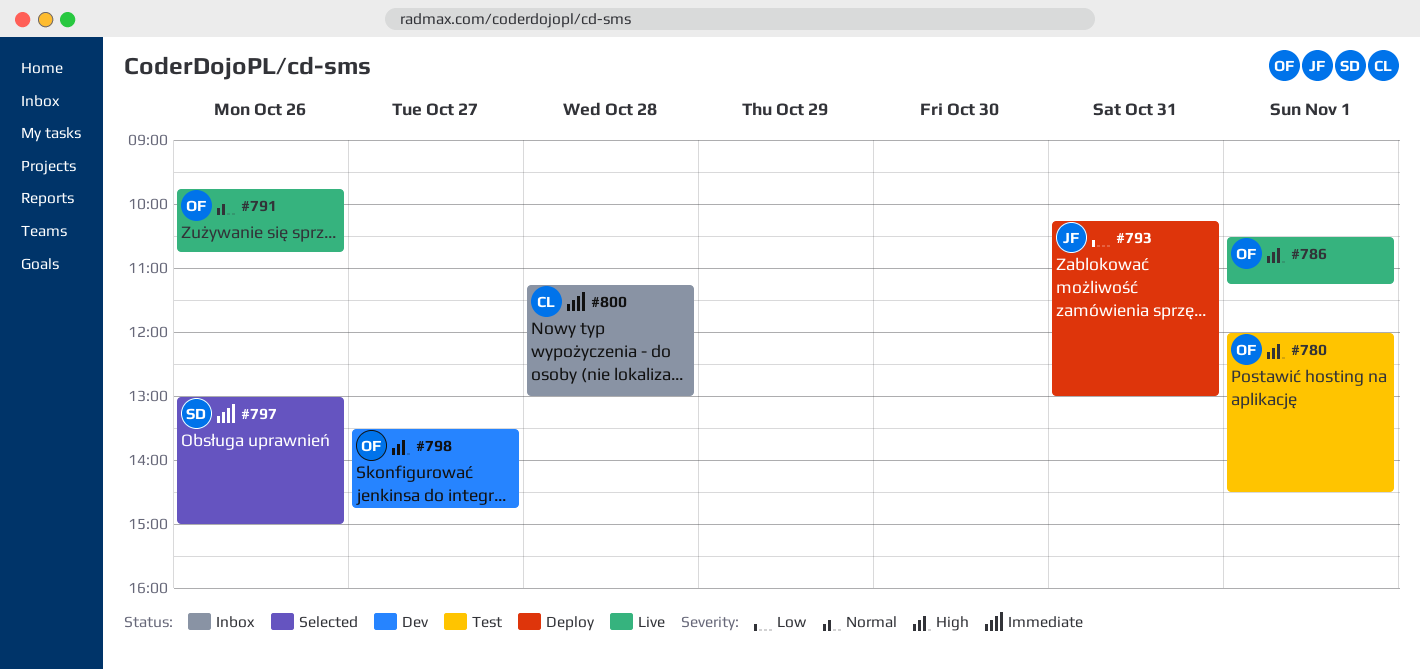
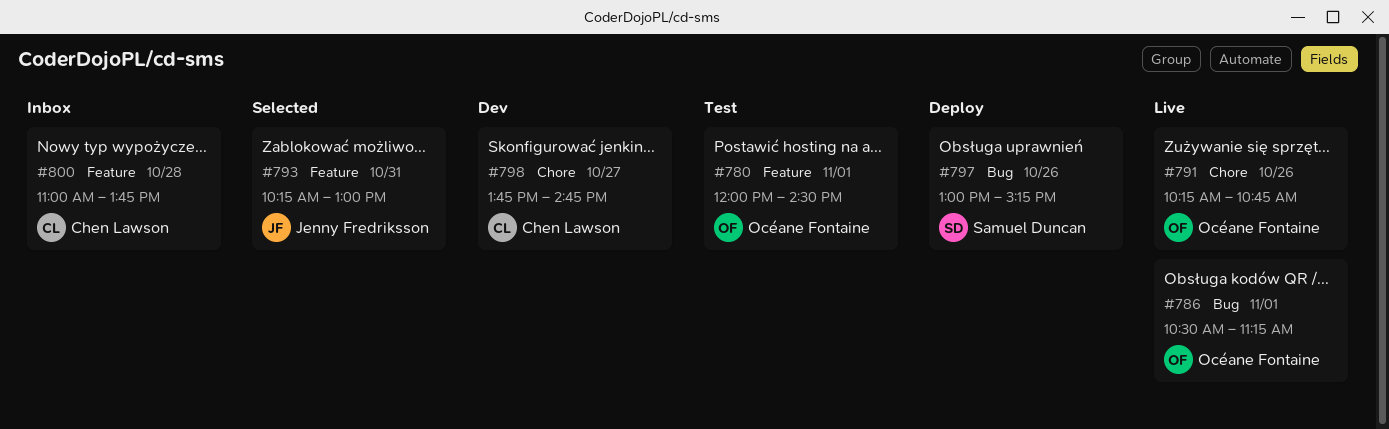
#791, begins: 09:45 -> 10:15
#793, status: Deploy -> Selected
#797, status: Selected -> Deploy
#797, ends: 15:00 -> 15:15
#798, owner: Océane Fontaine -> Chen Lawson
#798, begins: 13:30 -> 13:45
#800, begins: 11:15 -> 11:00
#800, ends: 13:00 -> 13:45

